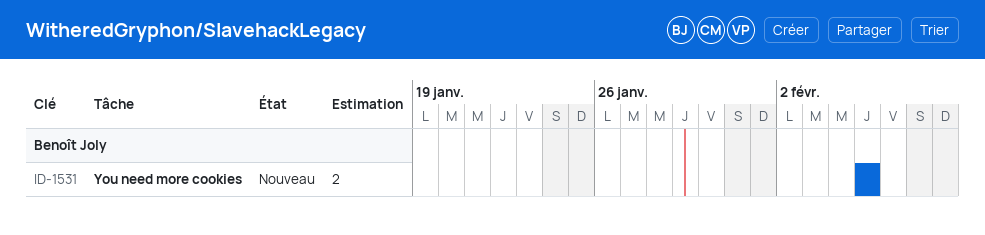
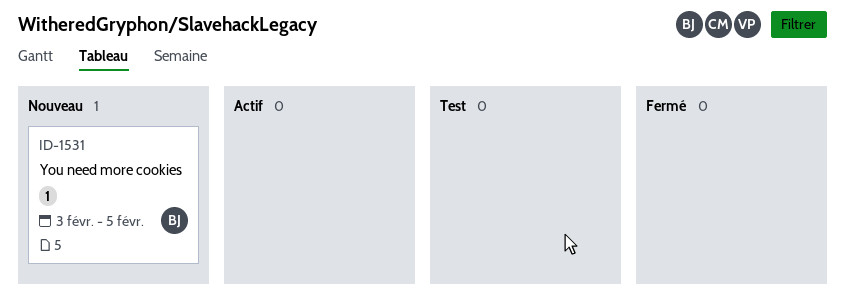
ID-1531, estimate: 2 -> 1
ID-1531, start: Feb 5 -> Feb 3

